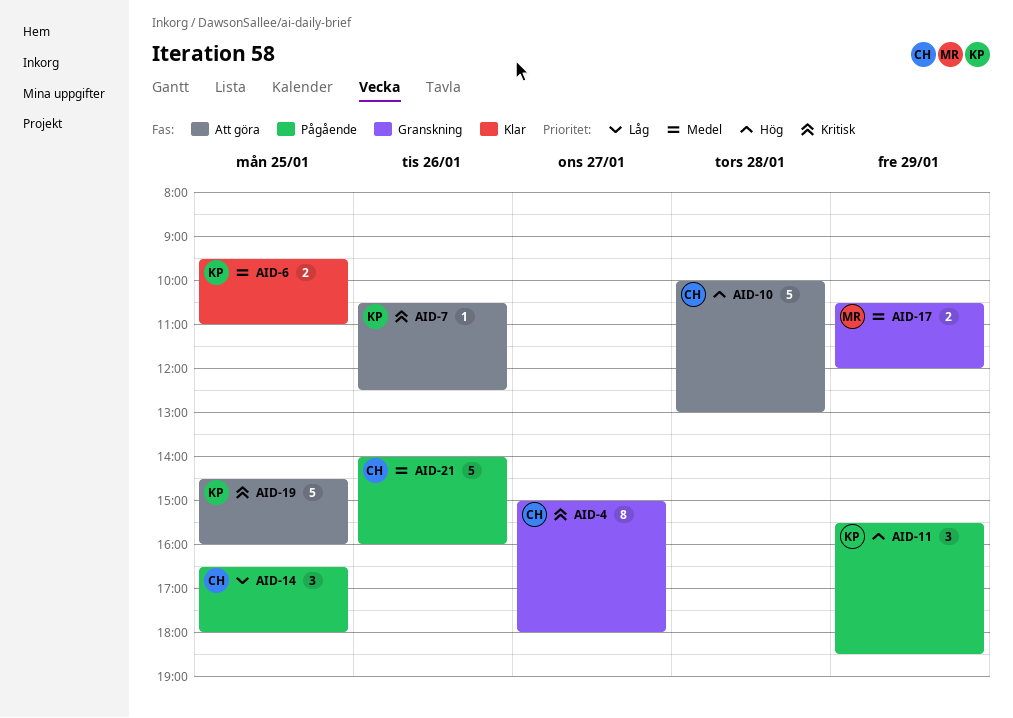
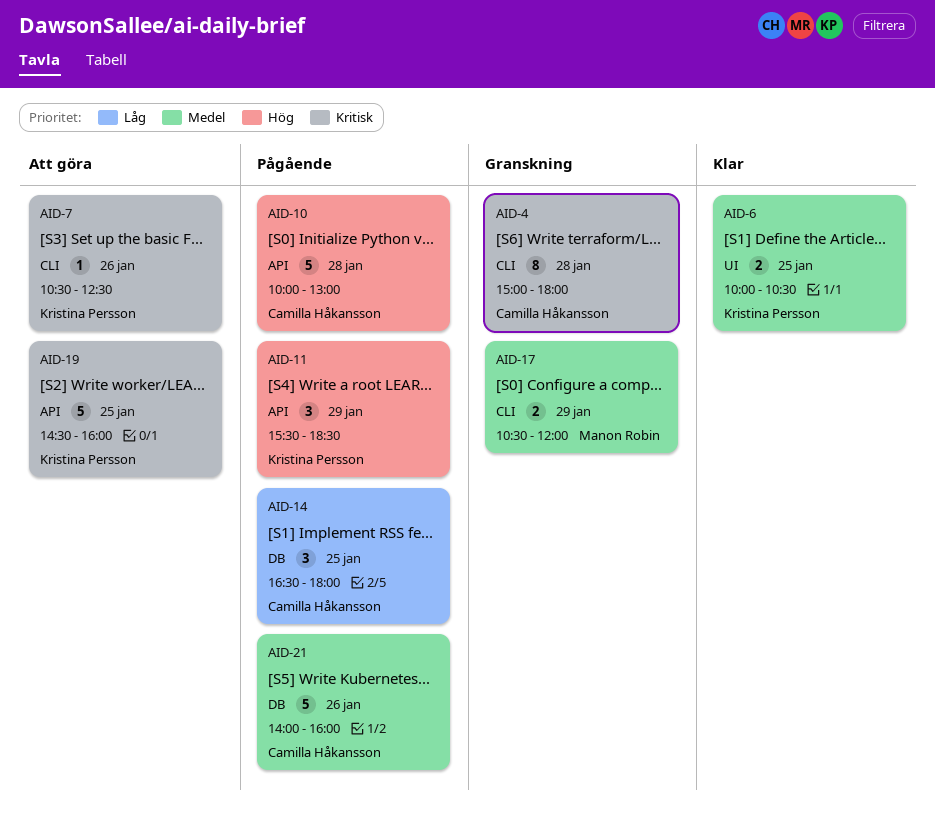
AID-4, day: Jan 27 -> Jan 28
AID-6, begins: 09:30 -> 10:00
AID-6, ends: 11:00 -> 10:30
AID-10, status: Att göra -> Pågående

